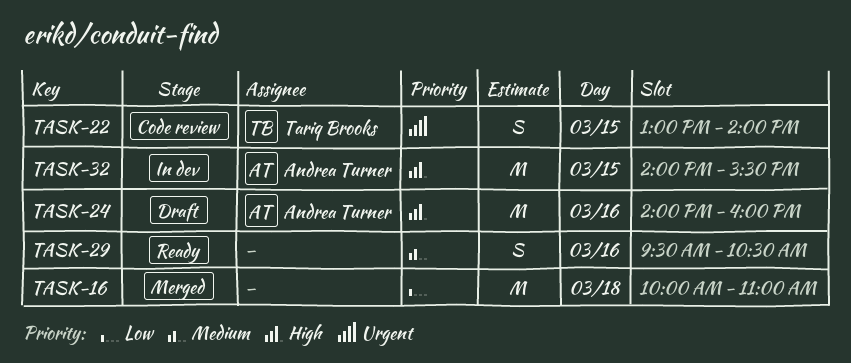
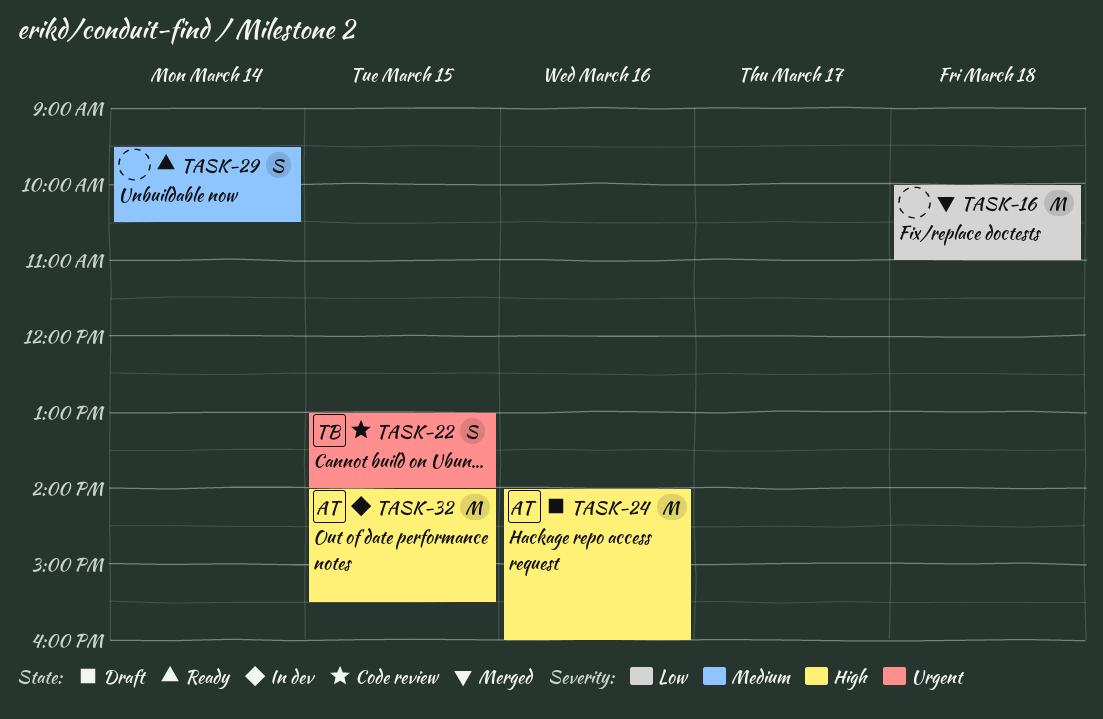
TASK-29, day: Mar 16 -> Mar 14

